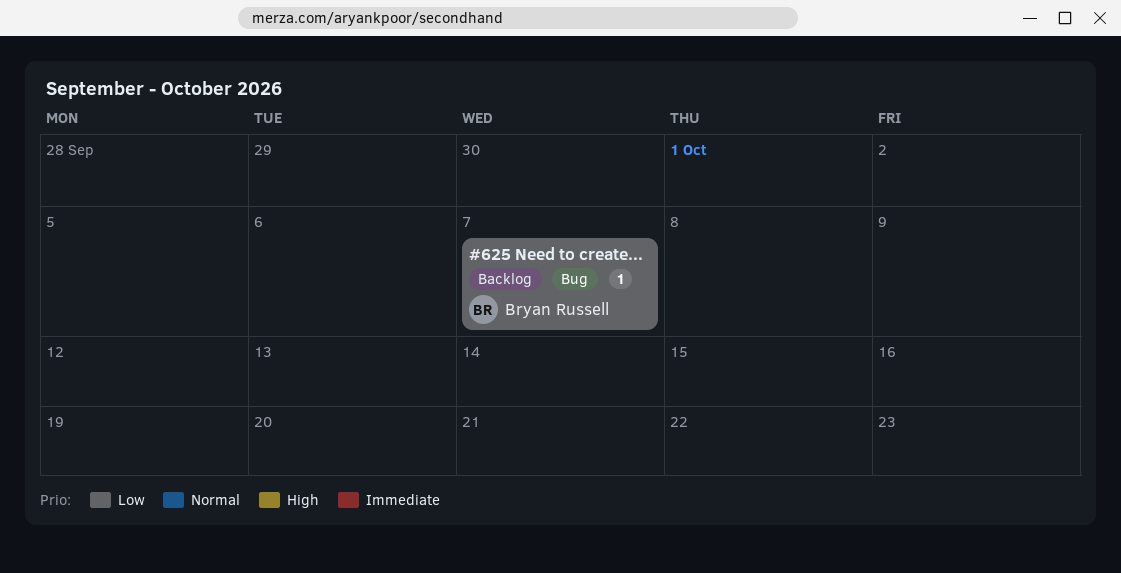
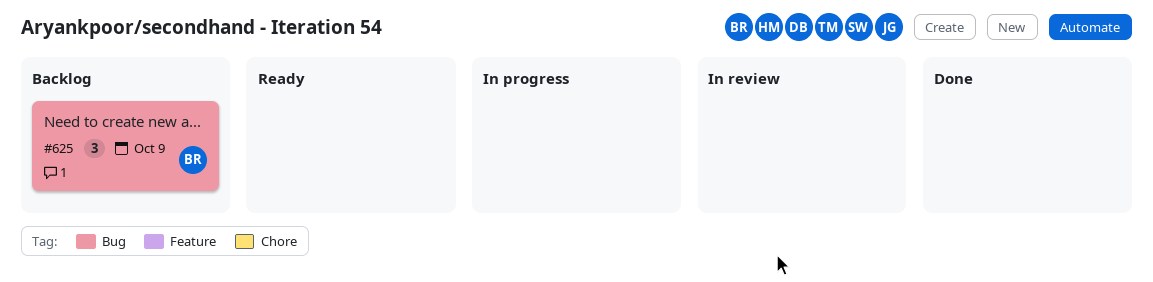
#625, estimate: 1 -> 3
#625, due: Oct 7 -> Oct 9

